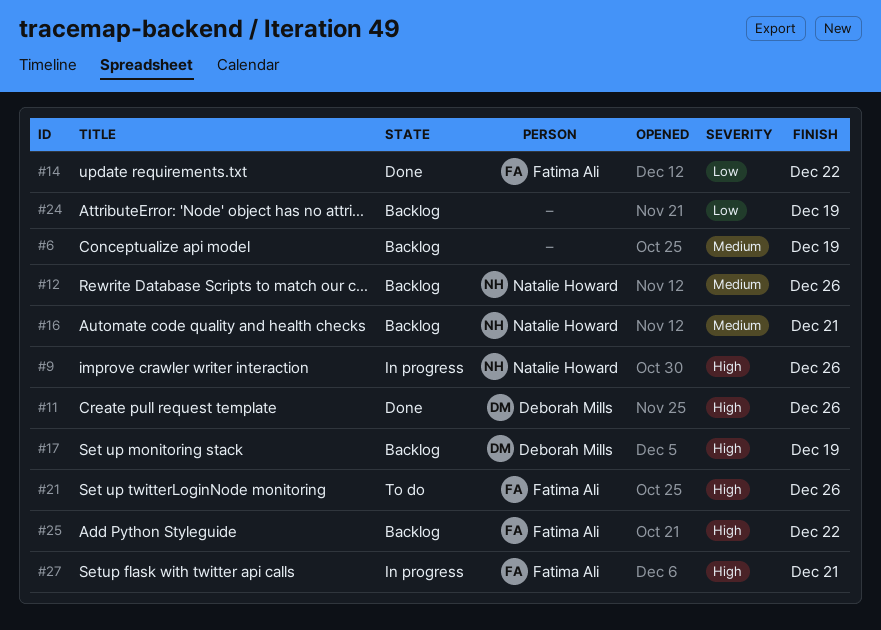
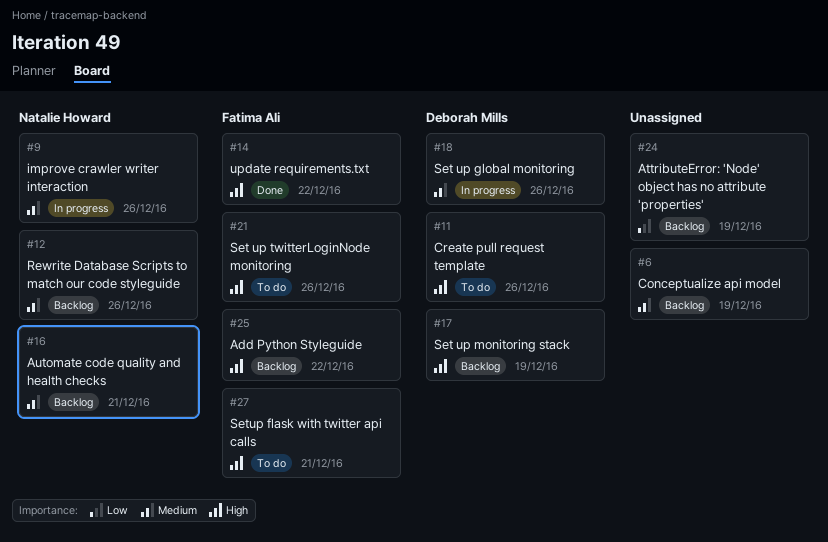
#9, priority: High -> Medium
#11, status: Done -> To do
#14, priority: Low -> High
#18: none -> present
#27, status: In progress -> To do

